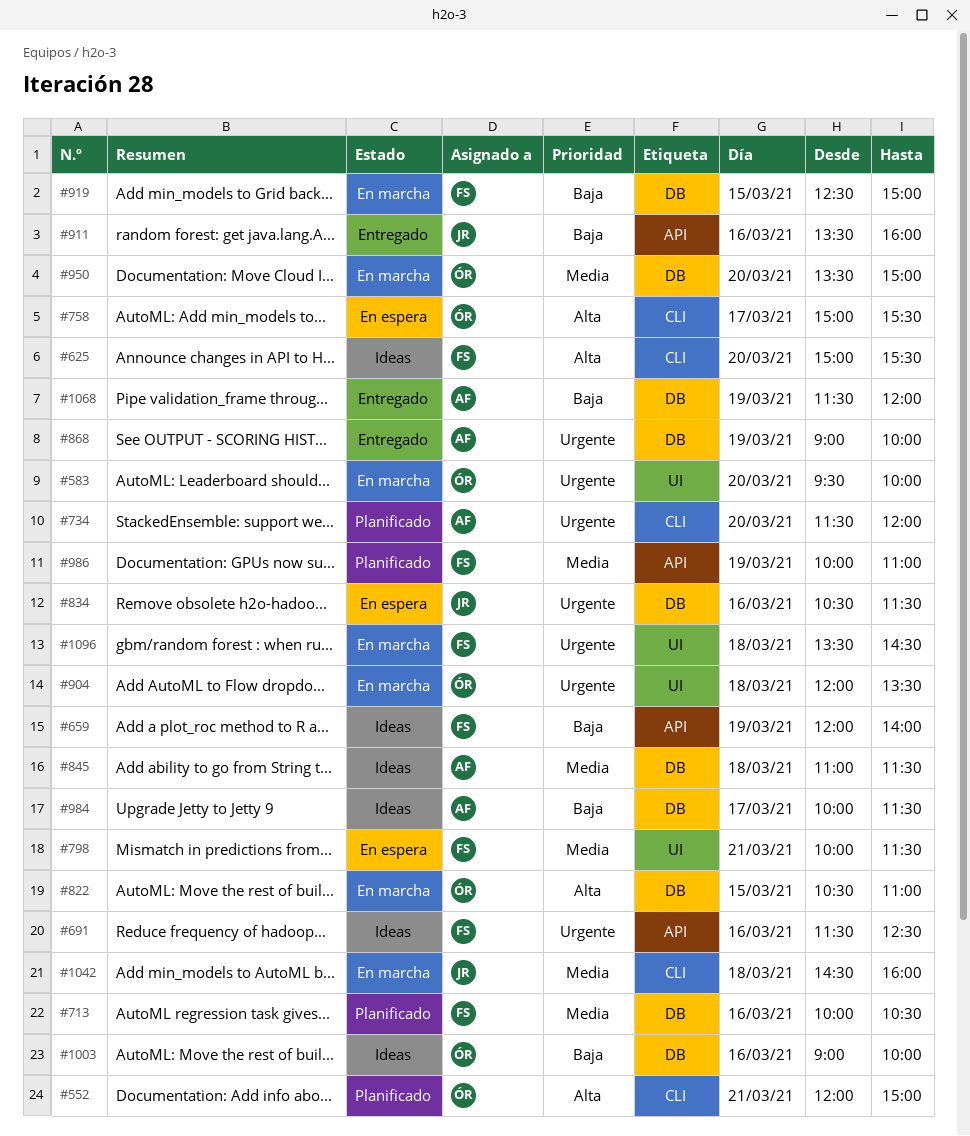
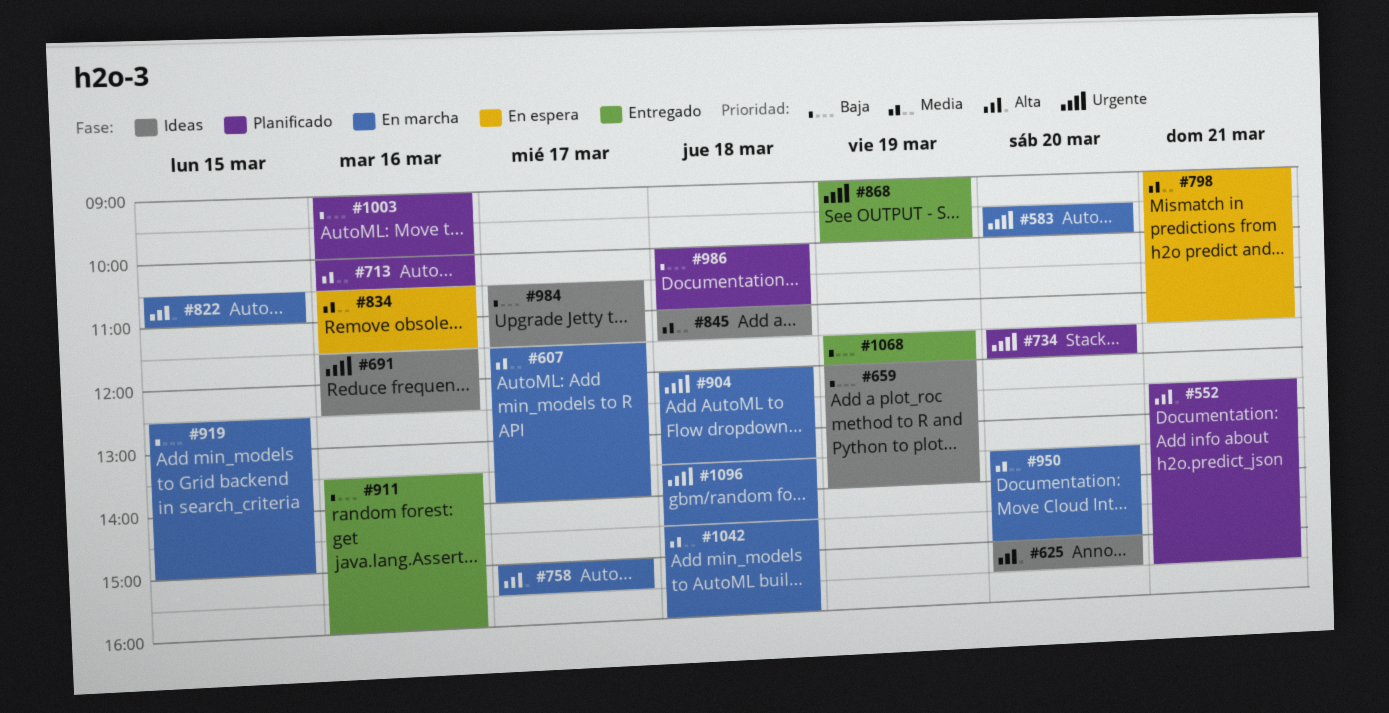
#552, begins: 12:00 -> 12:30
#552, ends: 15:00 -> 15:30
#607: none -> present
#758, status: En espera -> En marcha
#798, begins: 10:00 -> 09:00
#834, priority: Urgente -> Media
#984, begins: 10:00 -> 10:30
#986, priority: Media -> Baja
#986, day: Mar 19 -> Mar 18
#1003, status: Ideas -> Planificado

